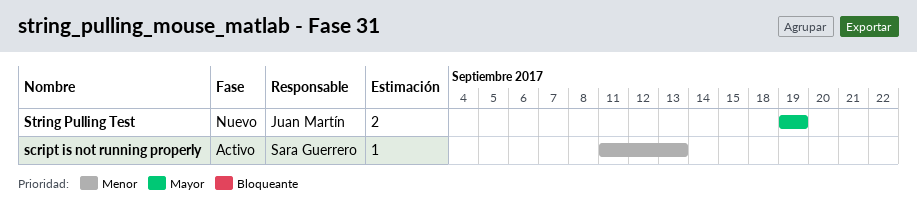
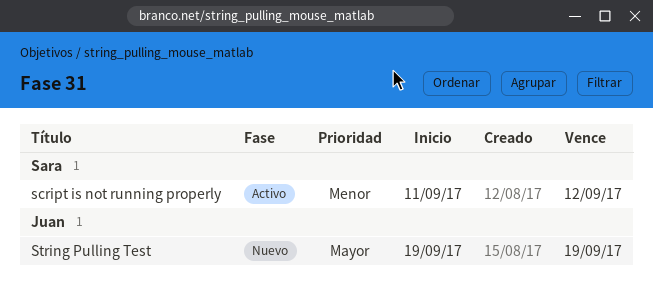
script is not running properly, due: Sep 13 -> Sep 12

